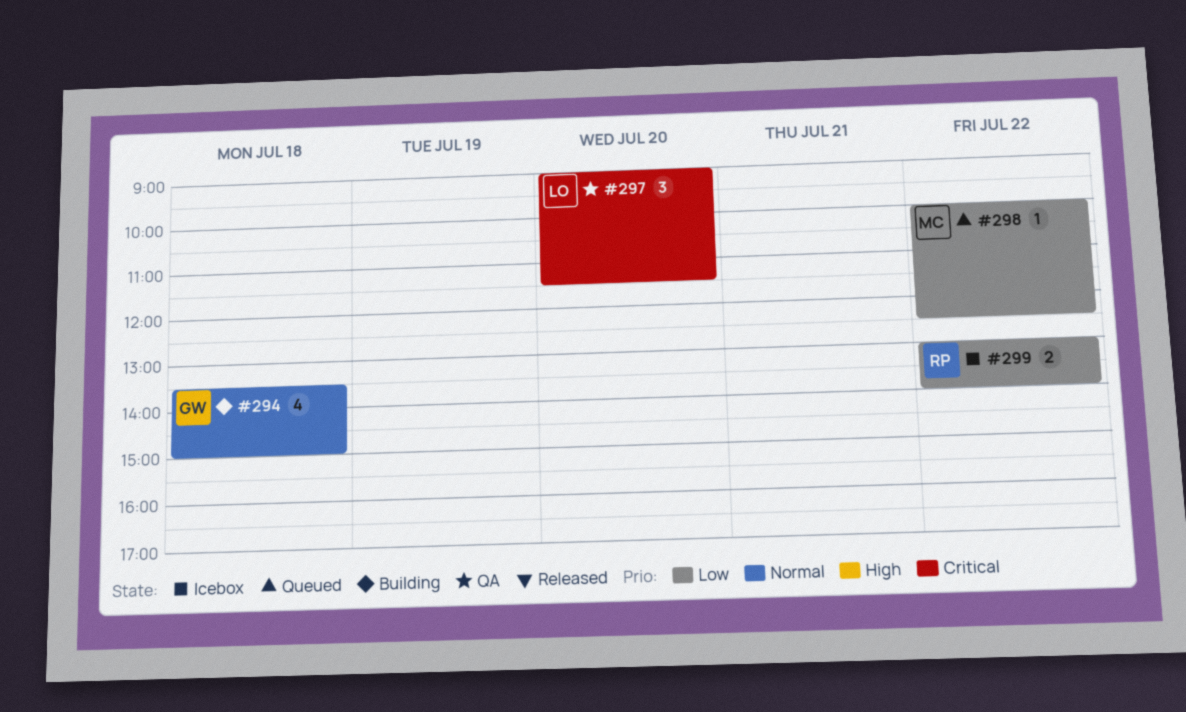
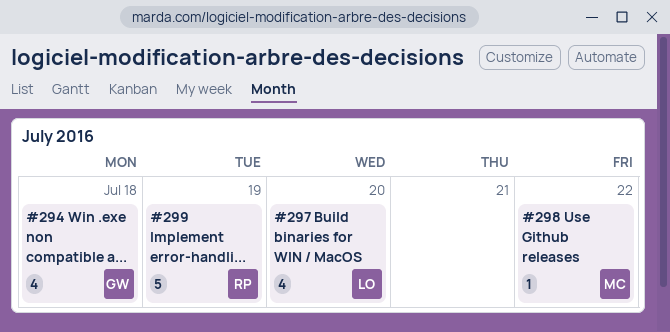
#297, estimate: 3 -> 4
#299, estimate: 2 -> 5
#299, day: Jul 22 -> Jul 19

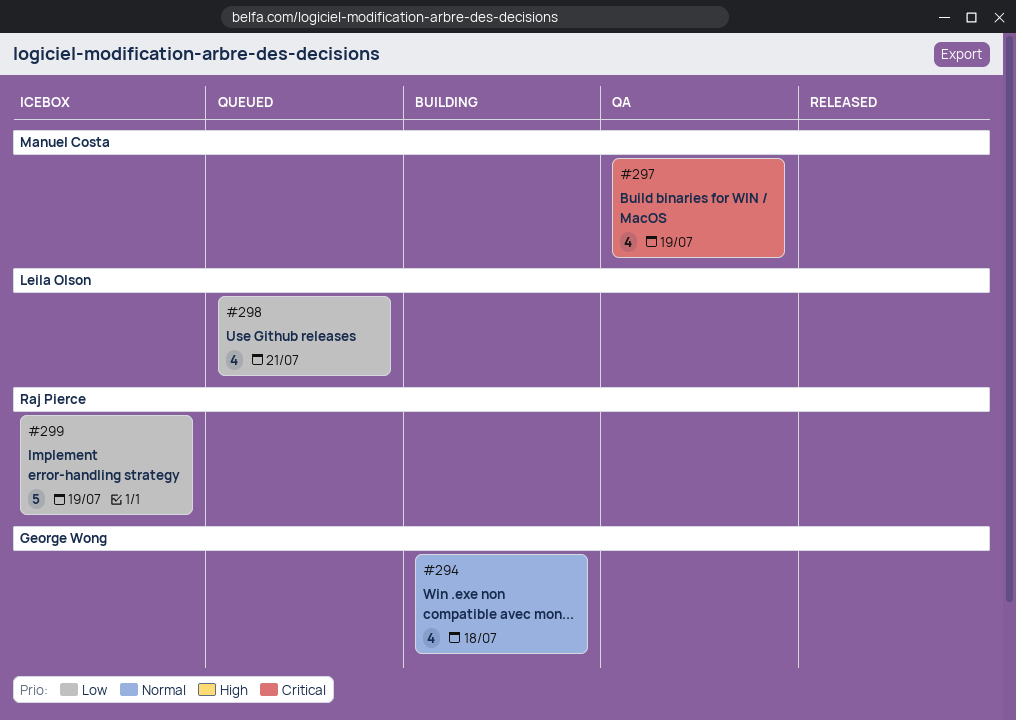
#297, owner: Leila Olson -> Manuel Costa
#297, day: Jul 20 -> Jul 19
#298, owner: Manuel Costa -> Leila Olson
#298, estimate: 1 -> 4
#298, day: Jul 22 -> Jul 21

